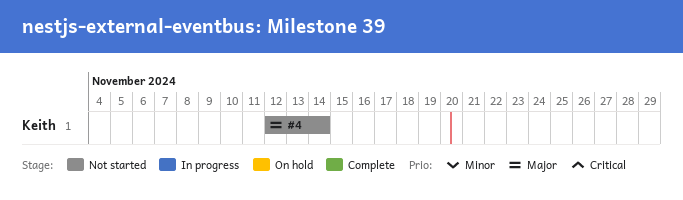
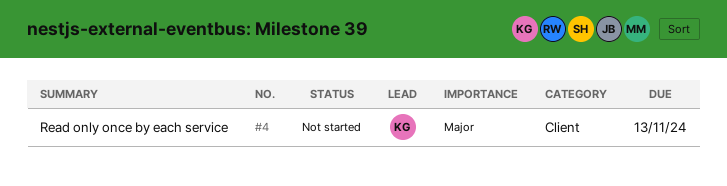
#4, due: Nov 14 -> Nov 13

